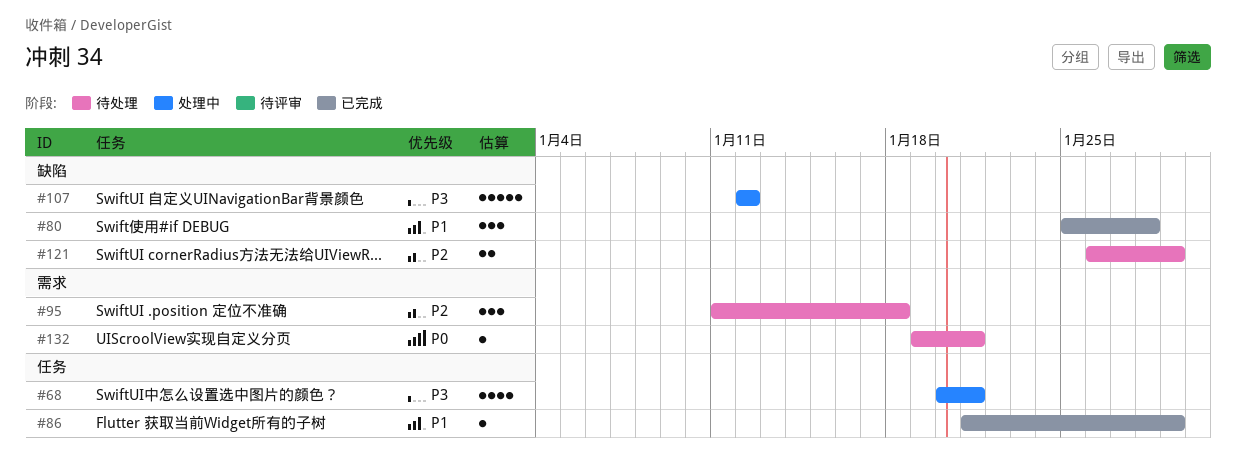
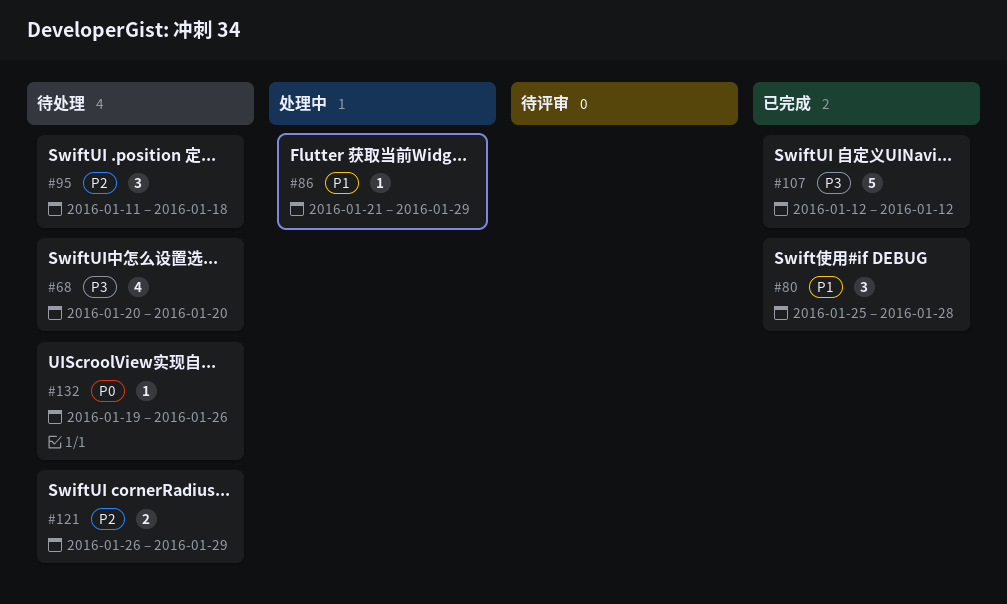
#68, status: 处理中 -> 待处理
#68, due: Jan 21 -> Jan 20
#86, status: 已完成 -> 处理中
#107, status: 处理中 -> 已完成
#132, due: Jan 21 -> Jan 26

